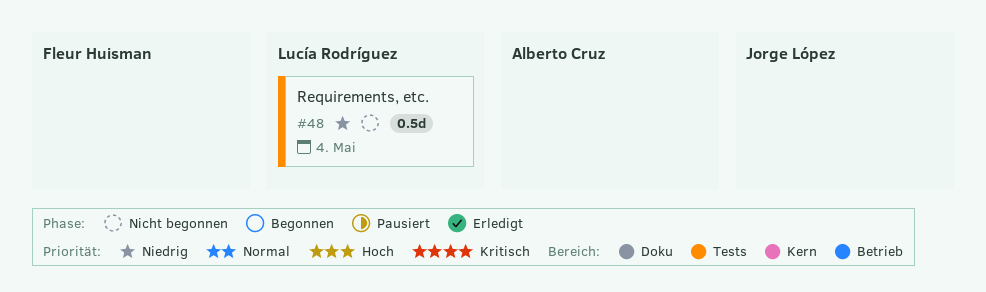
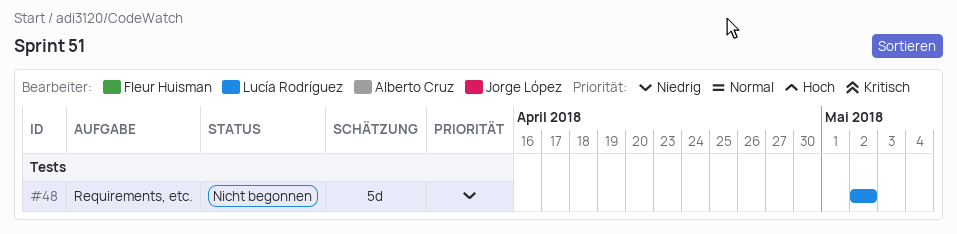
#48, estimate: 0.5d -> 5d
#48, due: May 4 -> May 2

